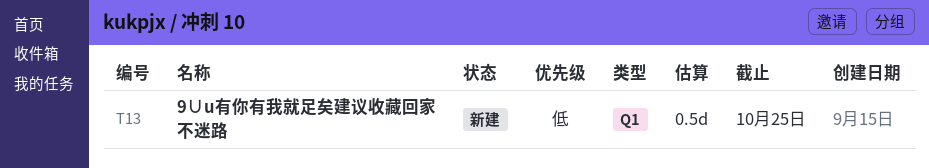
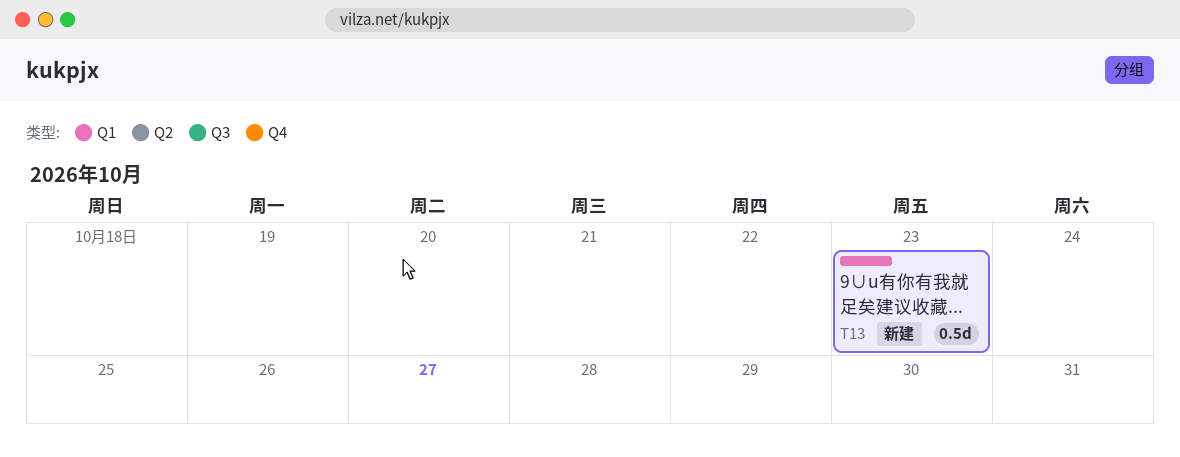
T13, due: Oct 25 -> Oct 23

